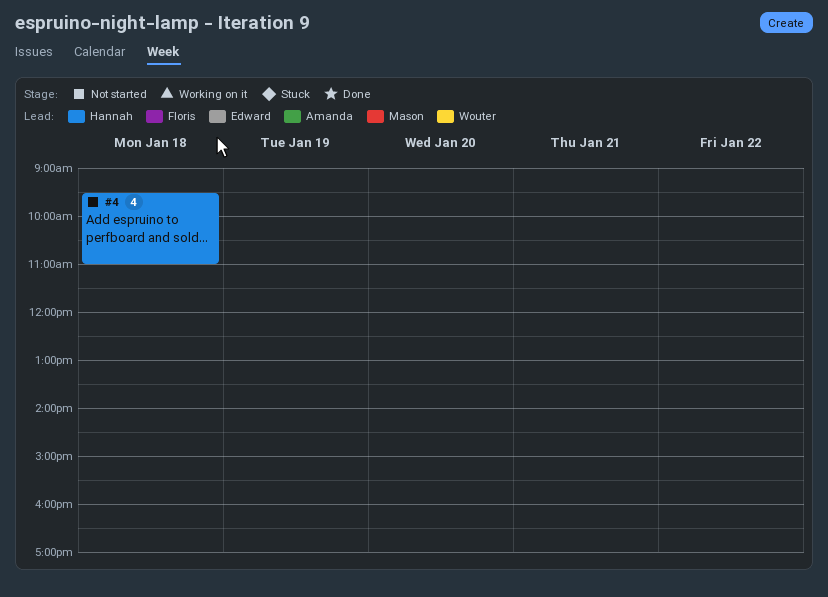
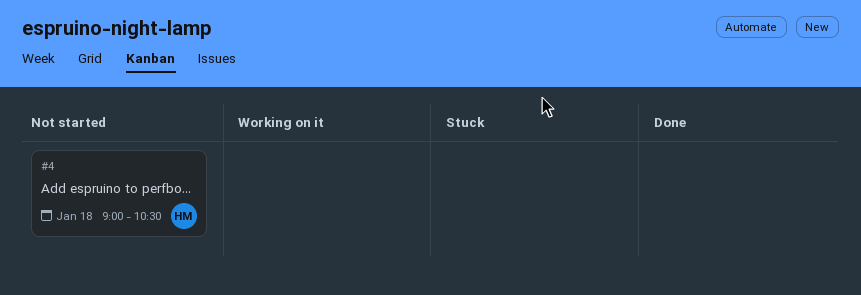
#4, begins: 09:30 -> 09:00
#4, ends: 11:00 -> 10:30

